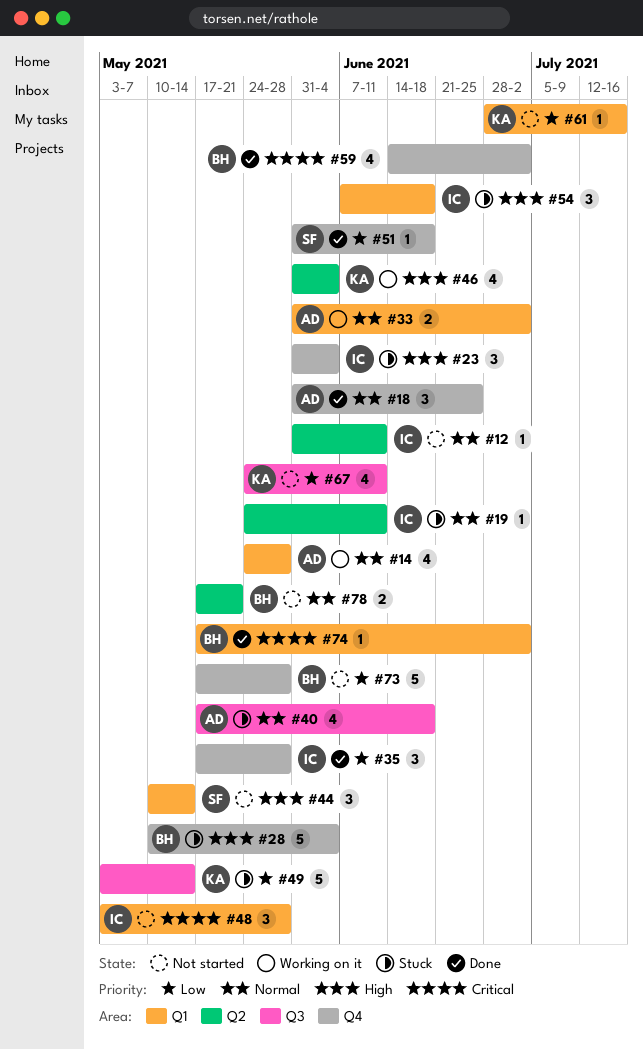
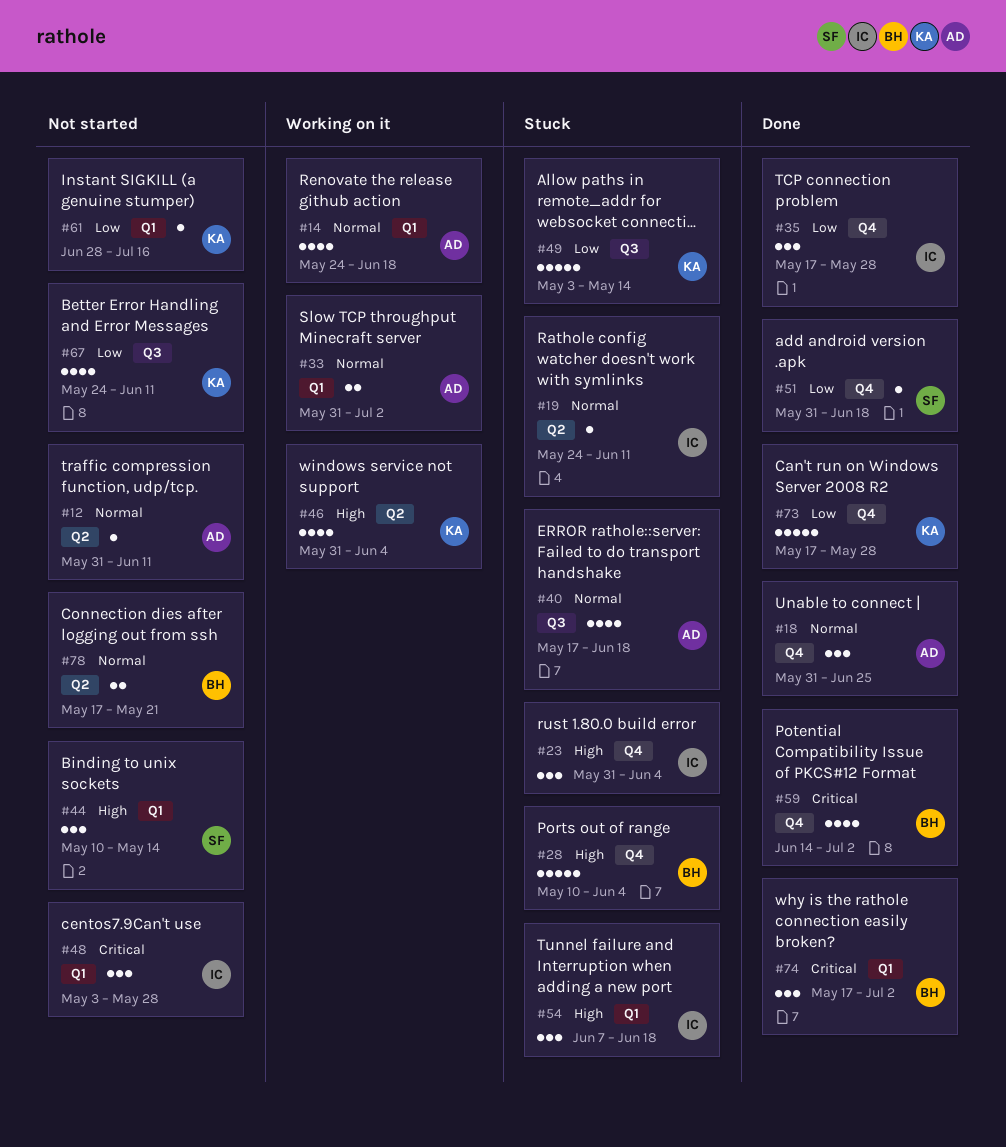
#12, owner: IC -> AD
#14, due: May 28 -> Jun 18
#73, status: Not started -> Done
#73, owner: BH -> KA
#74, estimate: 1 -> 3

